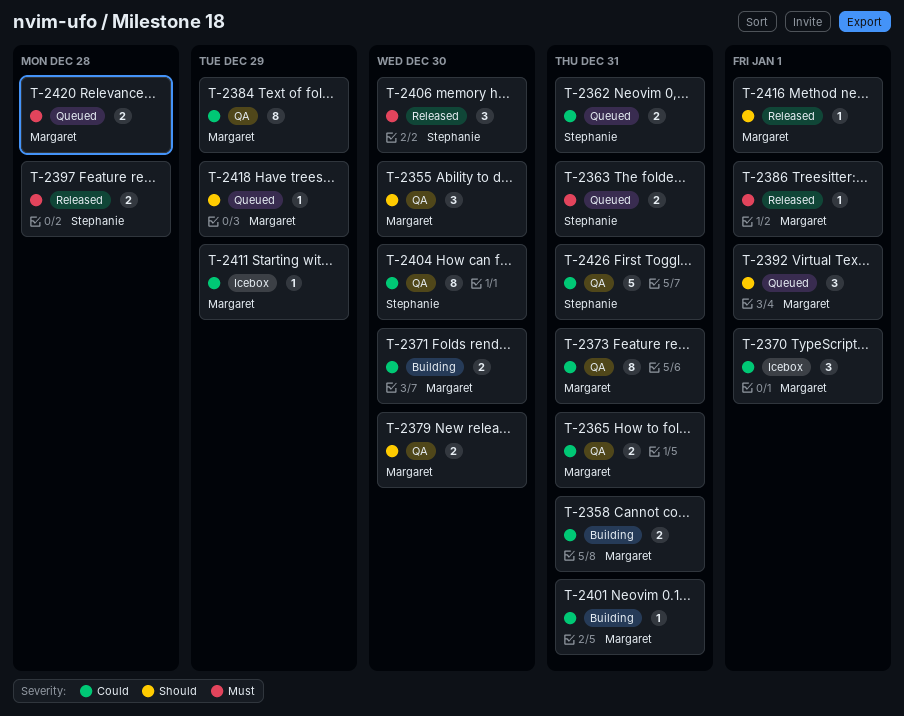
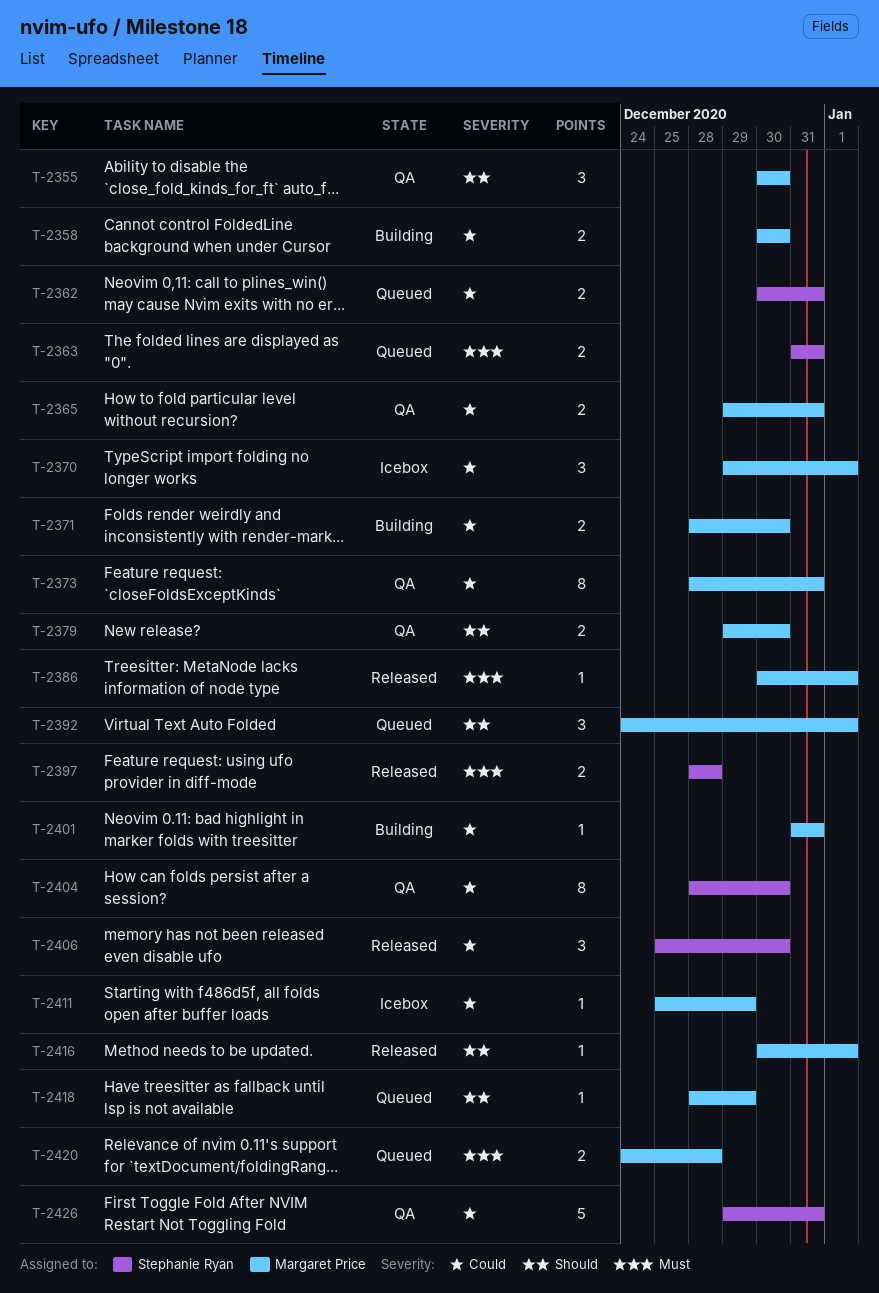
T-2358, due: Dec 31 -> Dec 30
T-2384: present -> none
T-2406, priority: Must -> Could

